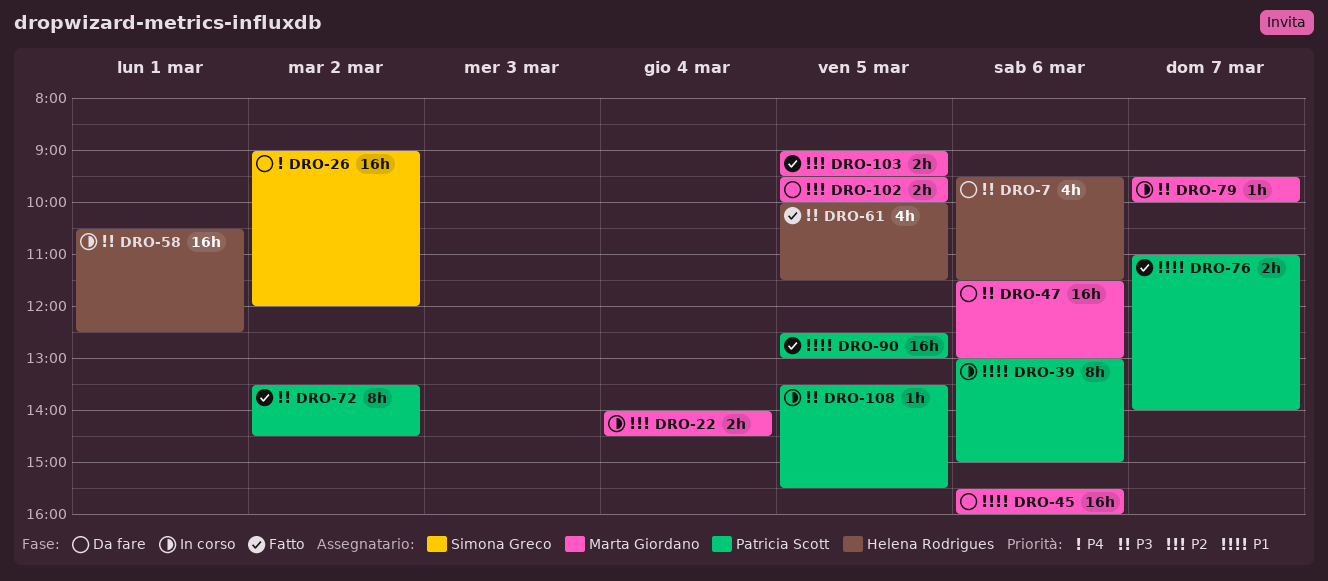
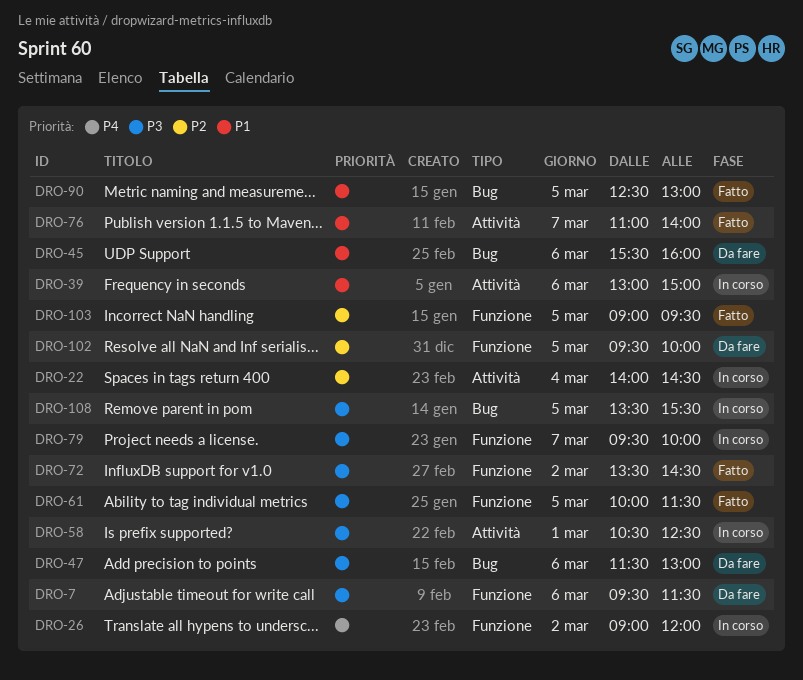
DRO-26, status: Da fare -> In corso

